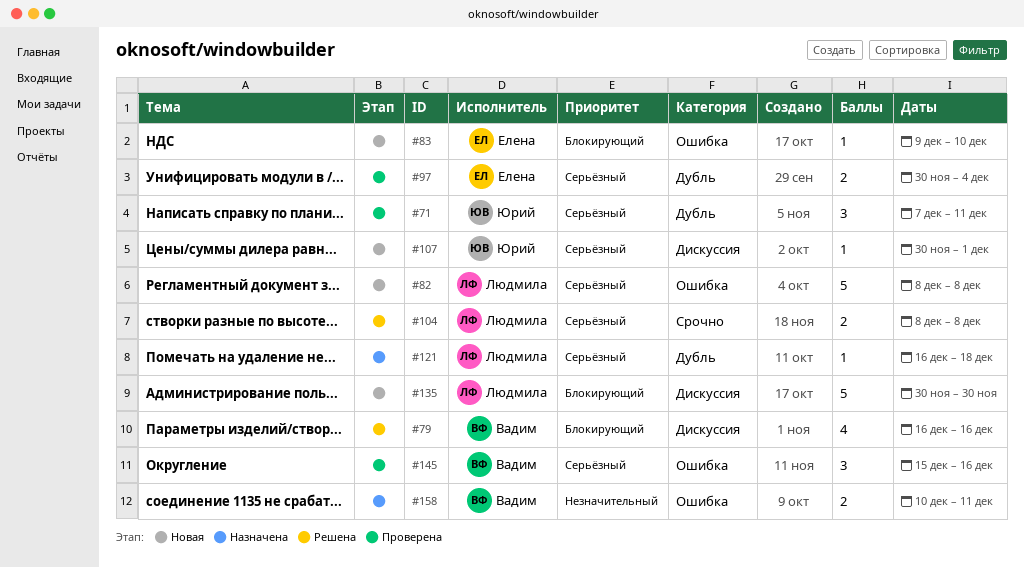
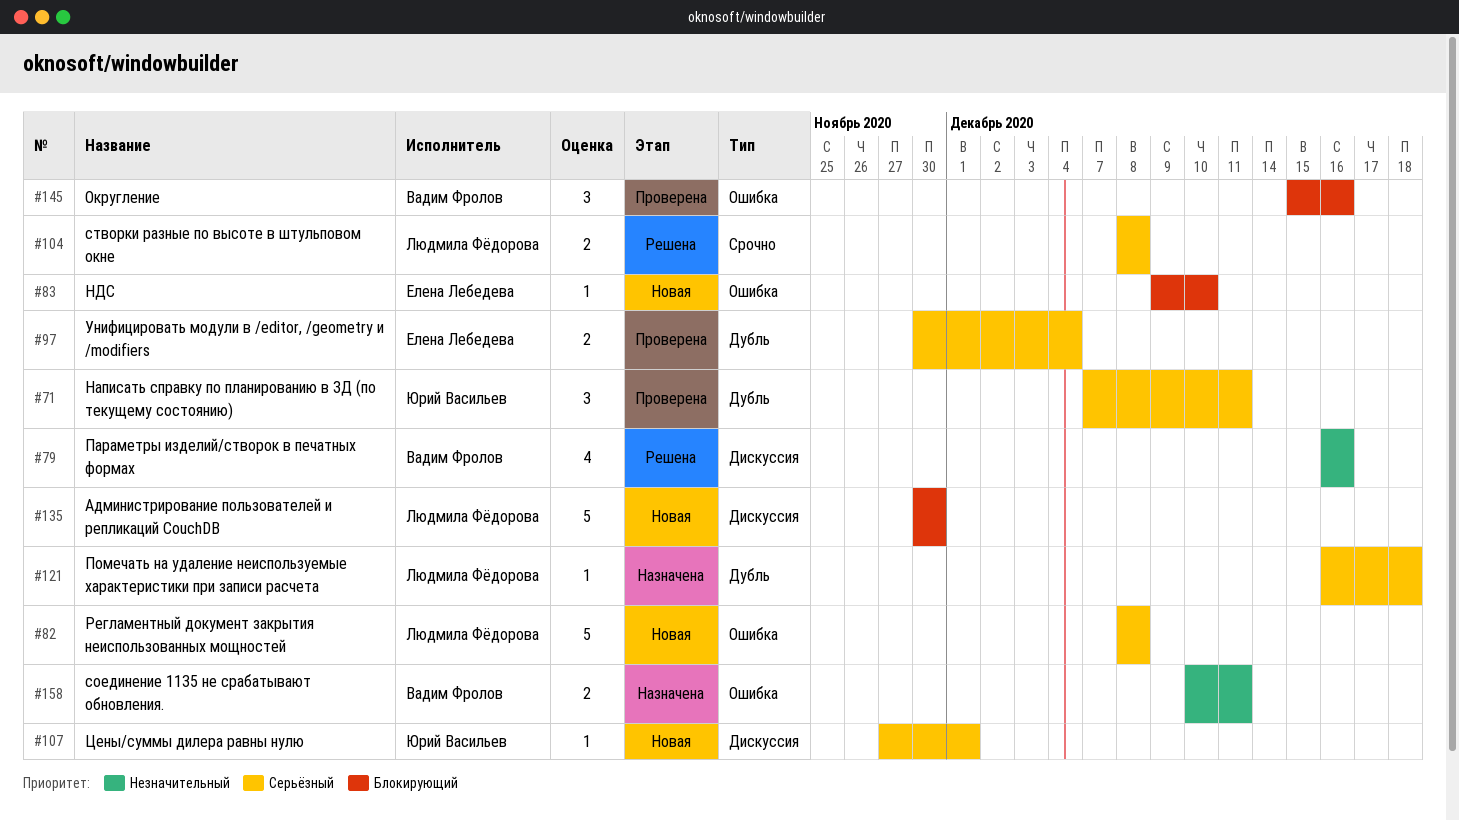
#79, priority: Блокирующий -> Незначительный
#107, start: Nov 30 -> Nov 27
#145, priority: Серьёзный -> Блокирующий

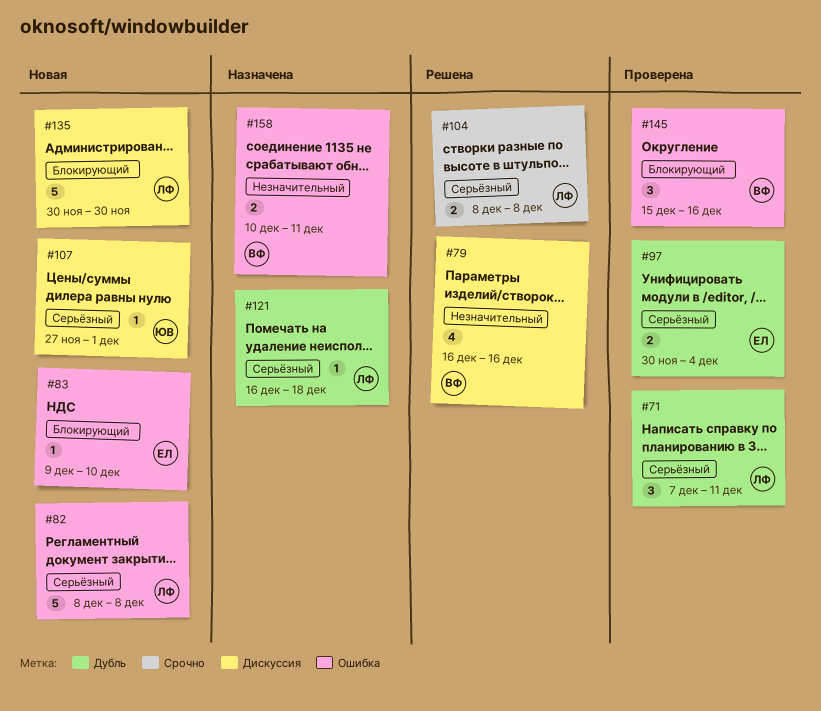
#71, owner: Юрий Васильев -> Людмила Фёдорова

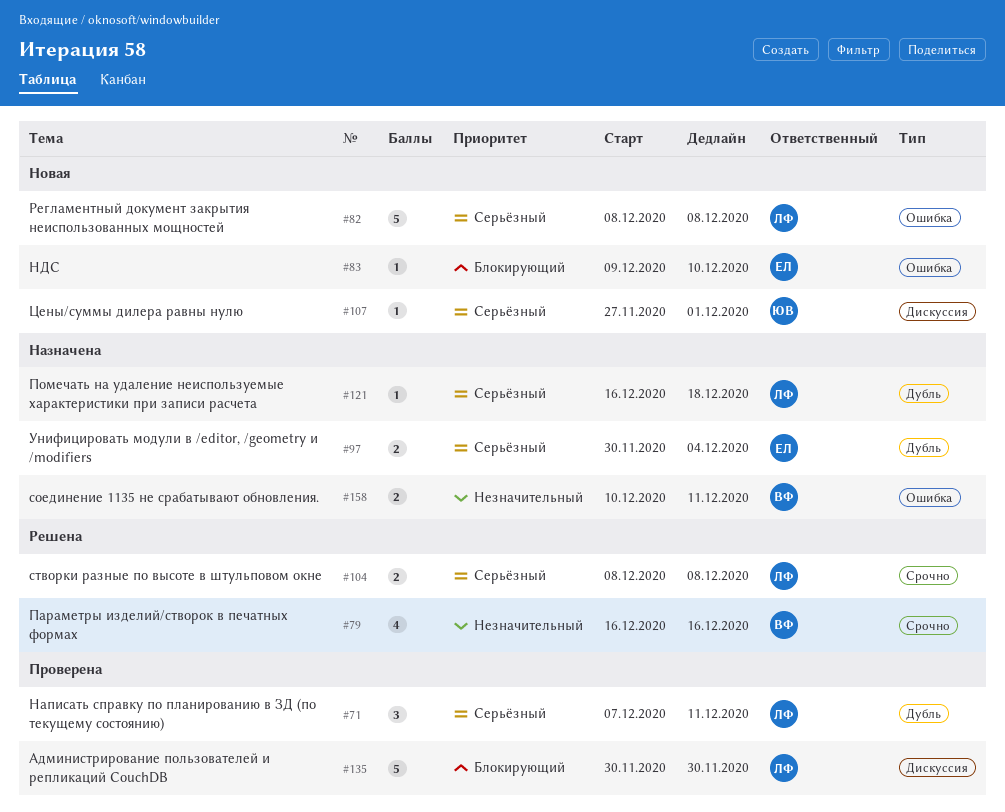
#79, label: Дискуссия -> Срочно
#97, status: Проверена -> Назначена
#135, status: Новая -> Проверена
#145: present -> none

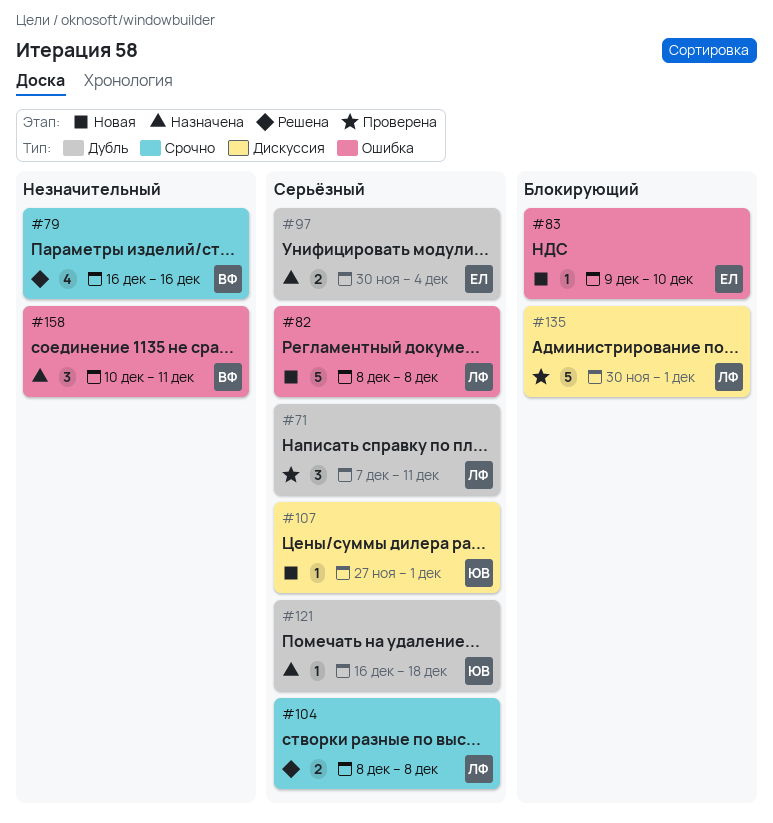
#121, owner: ЛФ -> ЮВ
#135, due: Nov 30 -> Dec 1
#158, estimate: 2 -> 3

